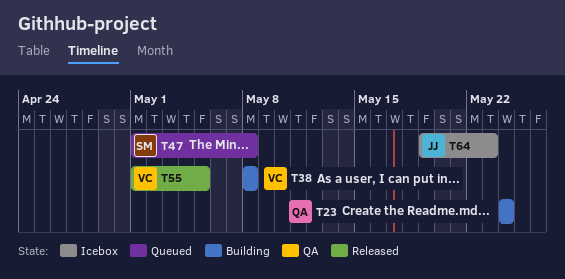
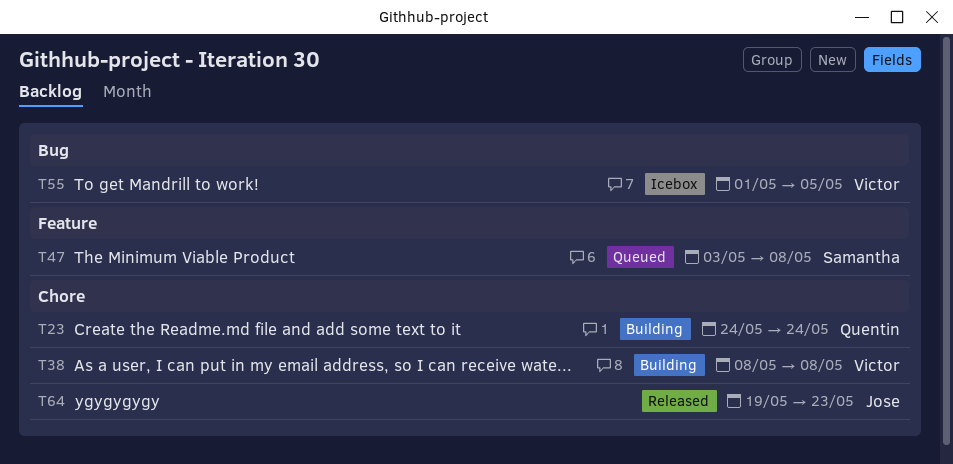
T47, start: May 1 -> May 3
T55, status: Released -> Icebox
T64, status: Icebox -> Released

